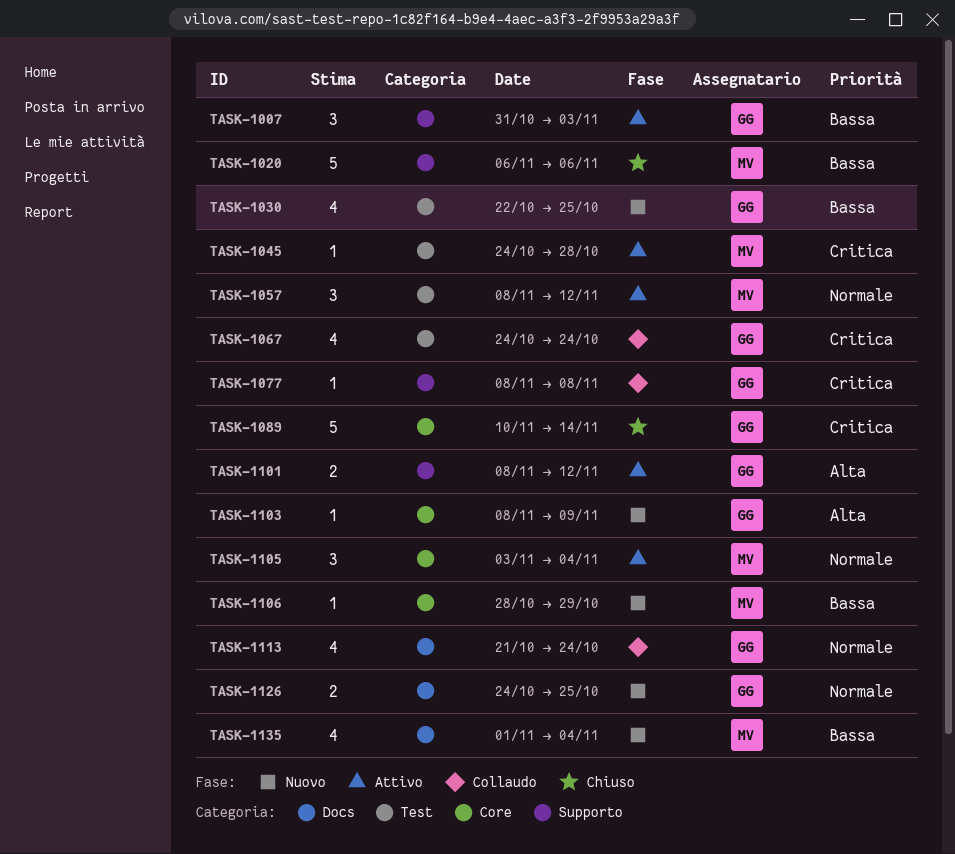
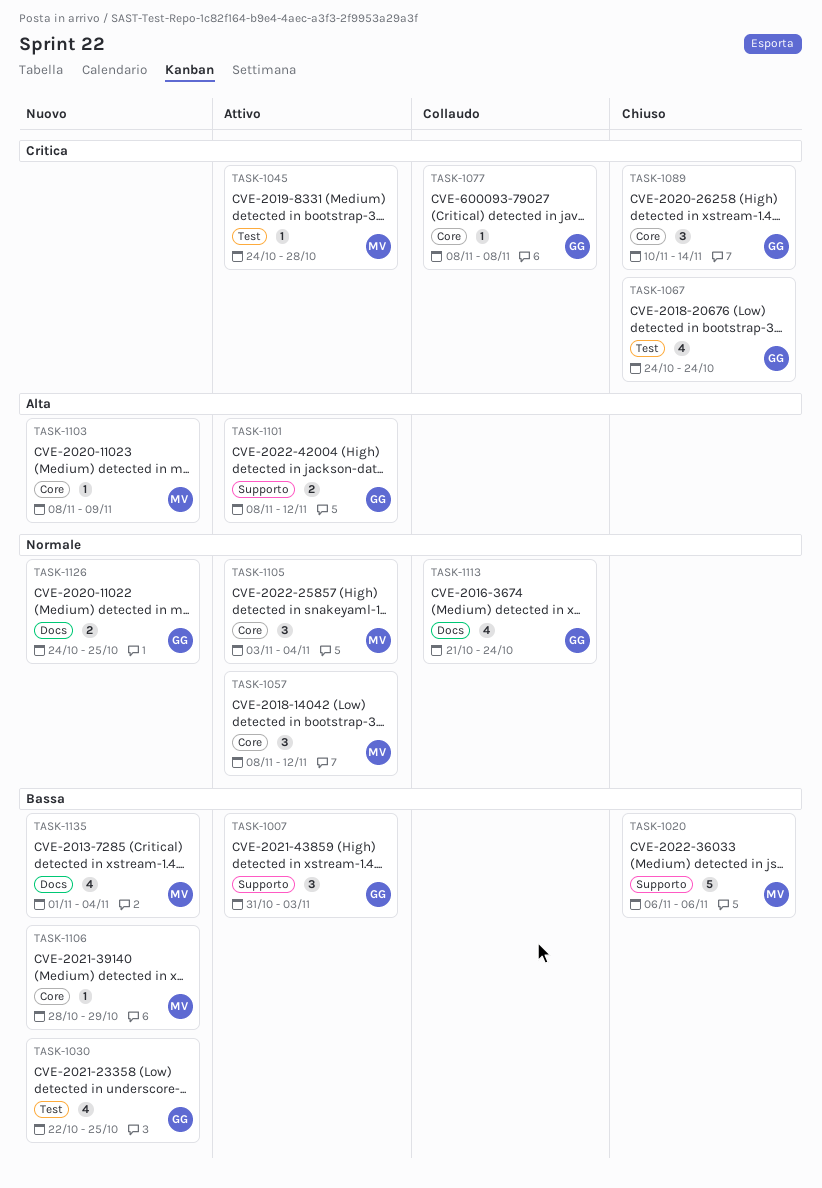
TASK-1057, label: Test -> Core
TASK-1067, status: Collaudo -> Chiuso
TASK-1077, label: Supporto -> Core
TASK-1089, estimate: 5 -> 3
TASK-1103, owner: GG -> MV

